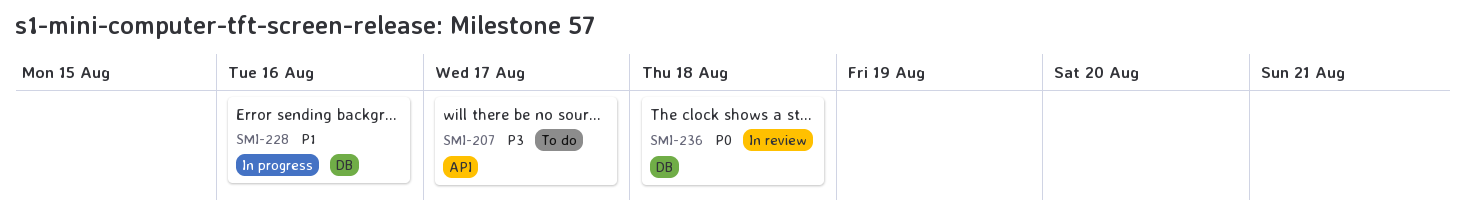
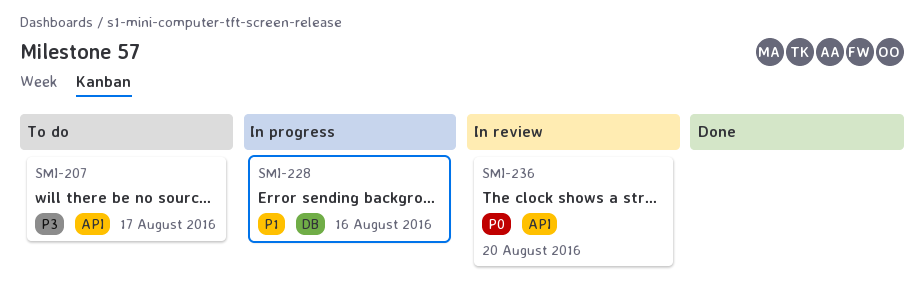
SMI-236, label: DB -> API
SMI-236, due: Aug 18 -> Aug 20

